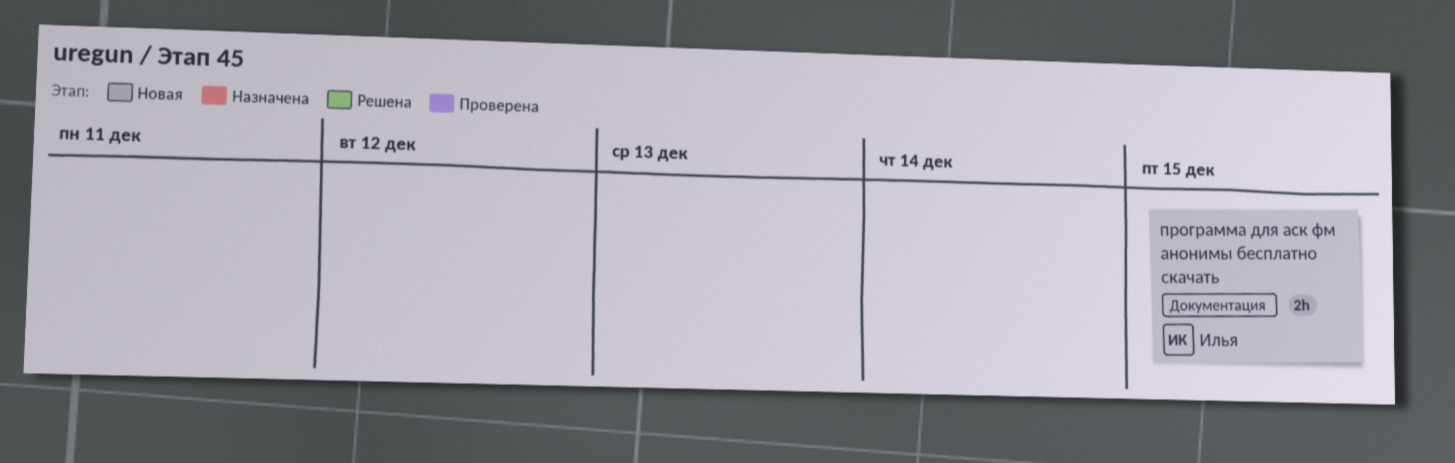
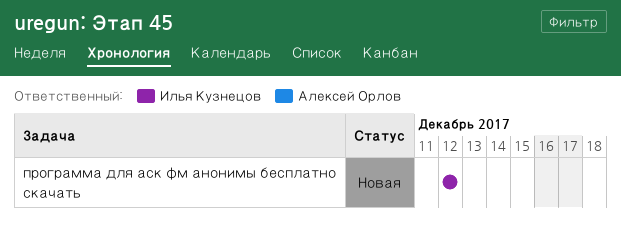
программа для аск фм анонимы бесплатно скачать, due: Dec 15 -> Dec 12

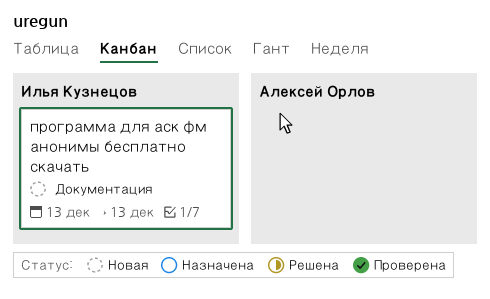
программа для аск фм анонимы бесплатно скачать, start: Dec 12 -> Dec 13
программа для аск фм анонимы бесплатно скачать, due: Dec 12 -> Dec 13

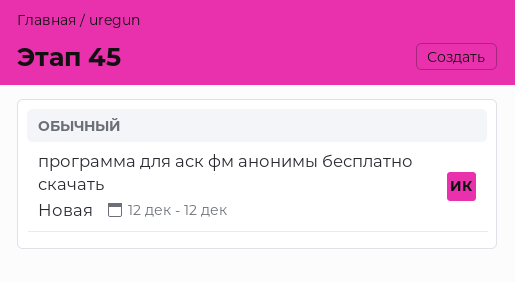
программа для аск фм анонимы бесплатно скачать, start: Dec 13 -> Dec 12
программа для аск фм анонимы бесплатно скачать, due: Dec 13 -> Dec 12

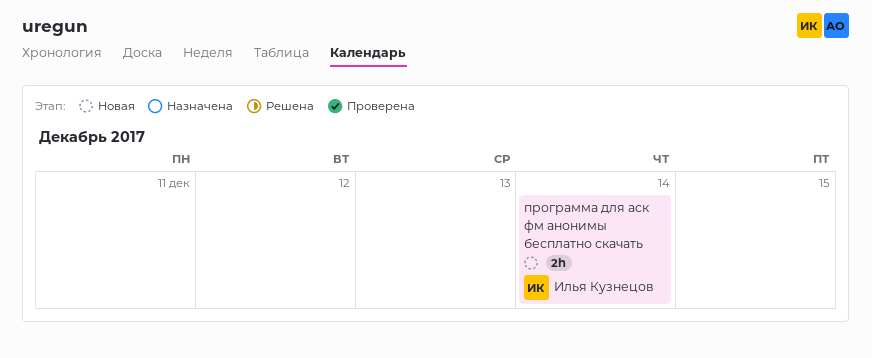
программа для аск фм анонимы бесплатно скачать, due: Dec 12 -> Dec 14

